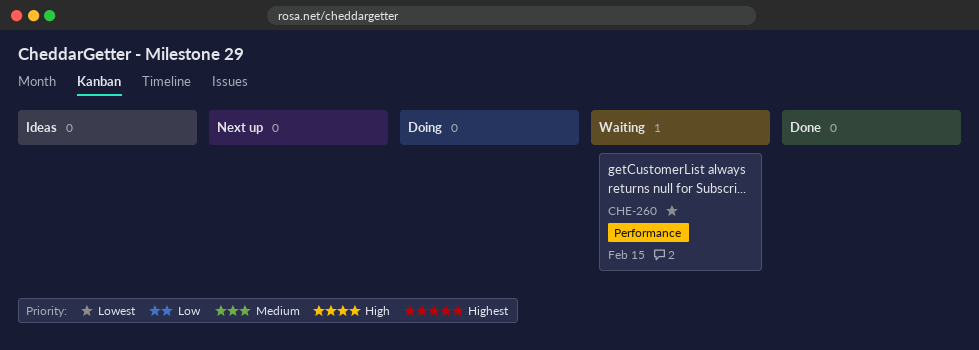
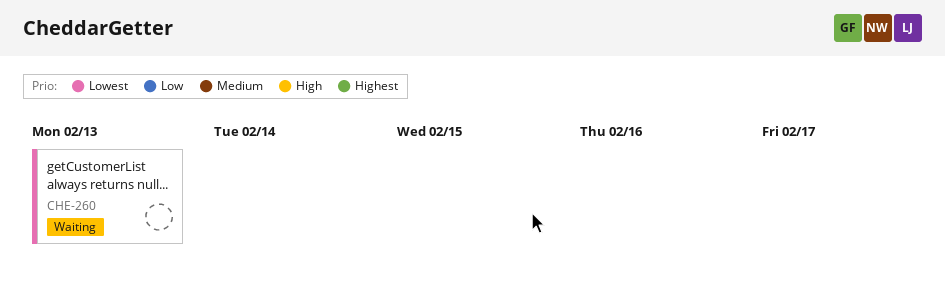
CHE-260, due: Feb 15 -> Feb 13

